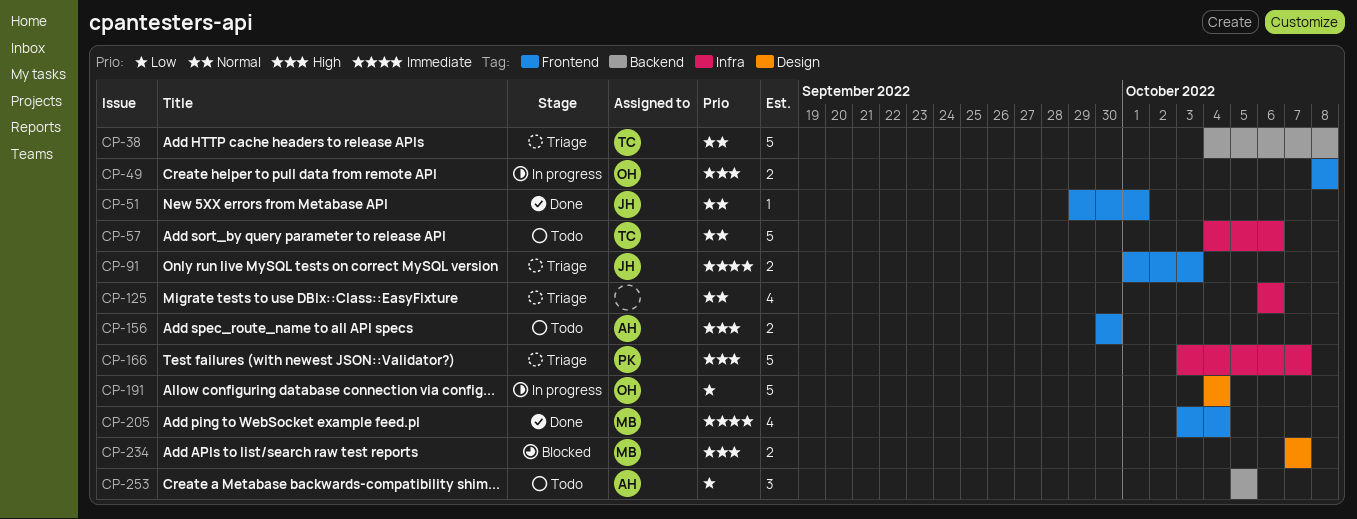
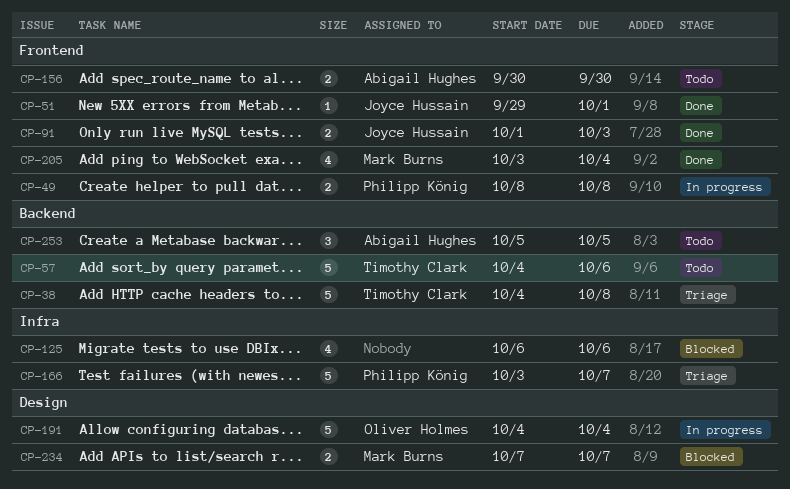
CP-49, owner: Oliver Holmes -> Philipp König
CP-57, label: Infra -> Backend
CP-91, status: Triage -> Done
CP-125, status: Triage -> Blocked

